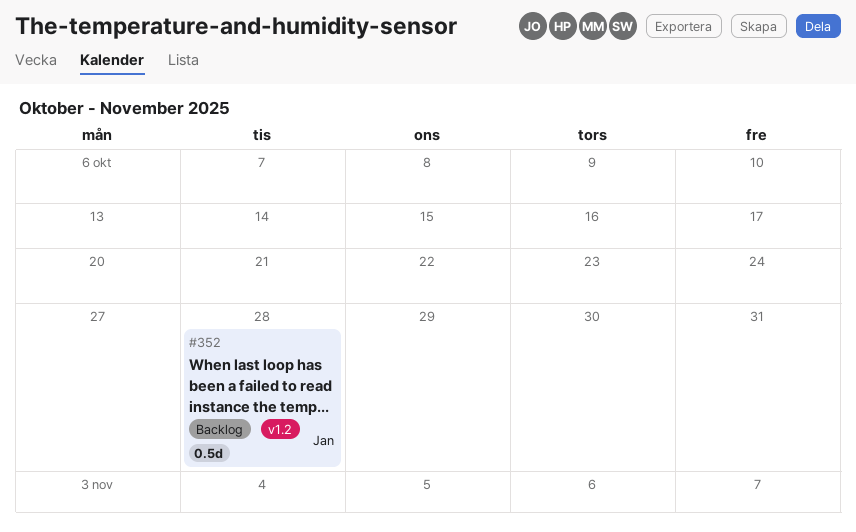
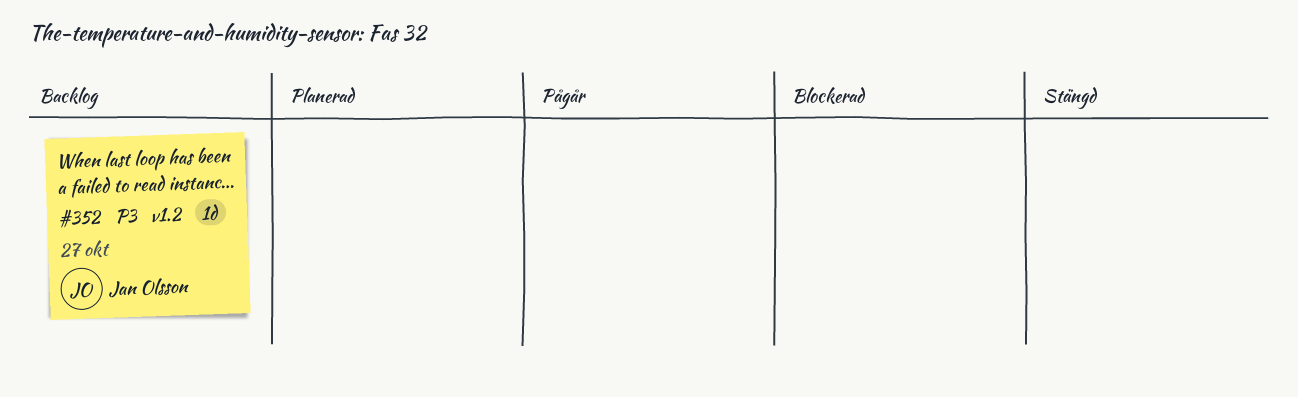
#352, estimate: 0.5d -> 1d
#352, due: Oct 28 -> Oct 27

